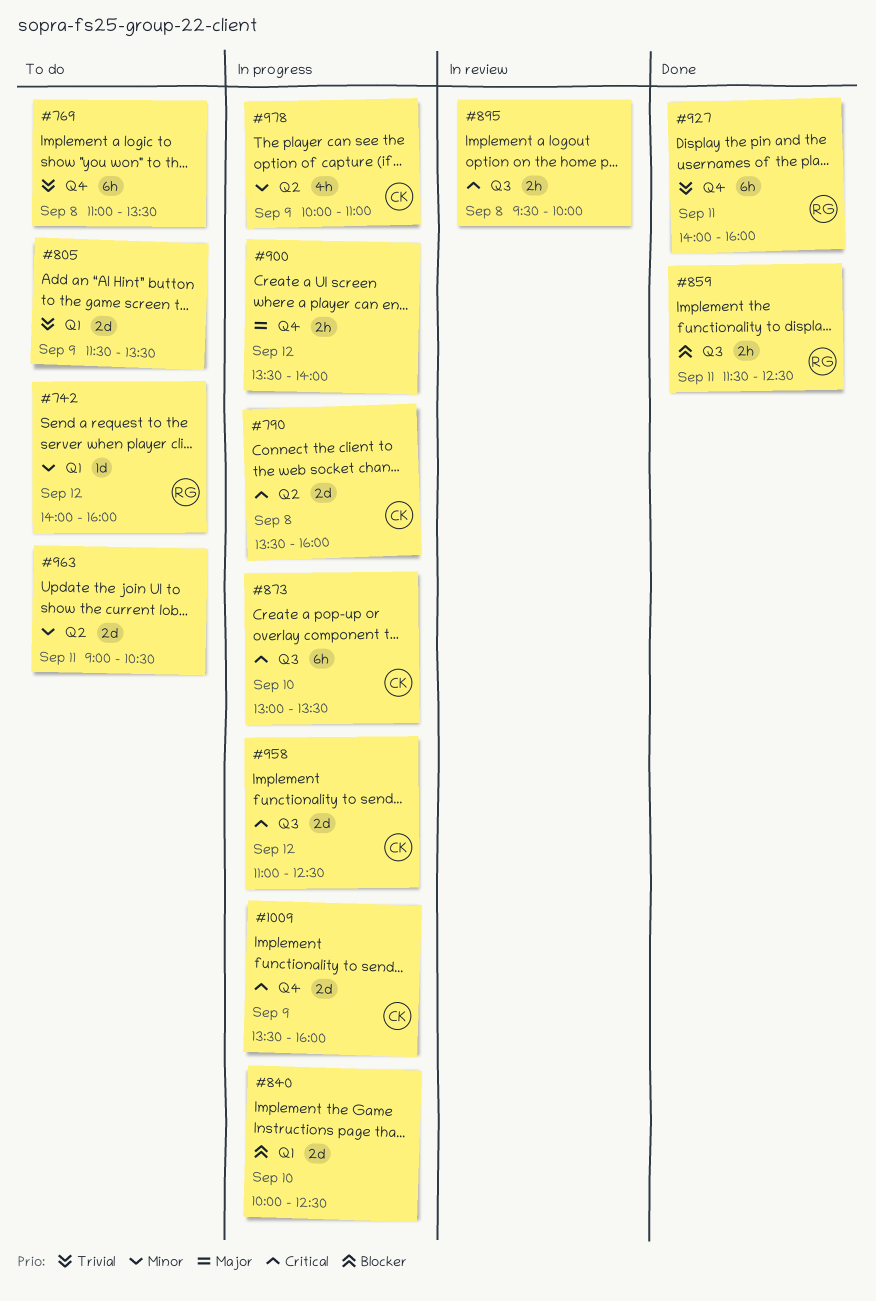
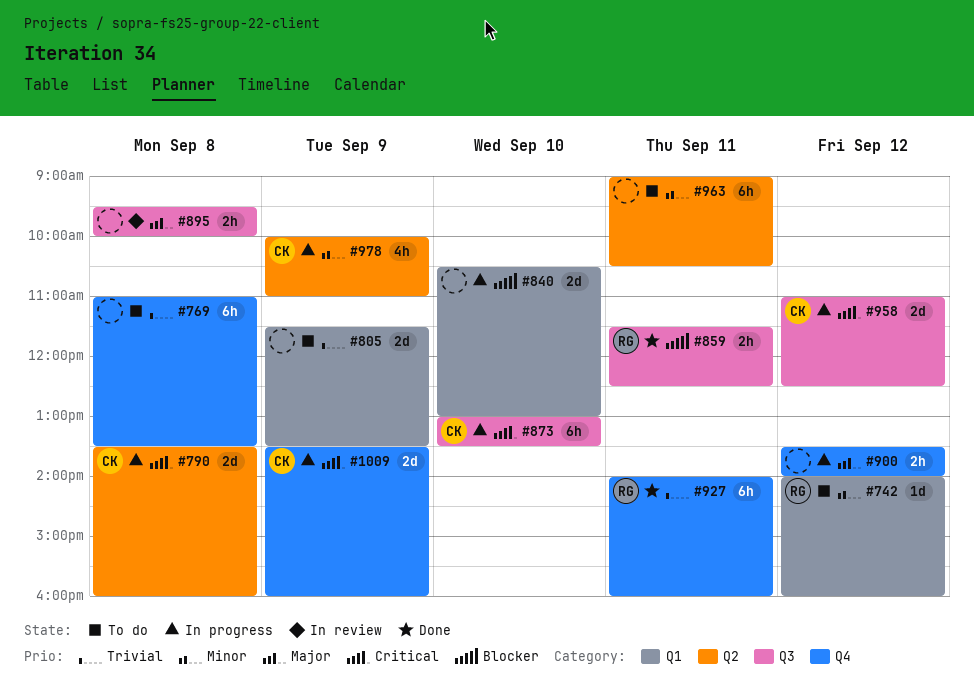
#840, begins: 10:00 -> 10:30
#840, ends: 12:30 -> 13:00
#895, priority: Critical -> Major
#963, estimate: 2d -> 6h

